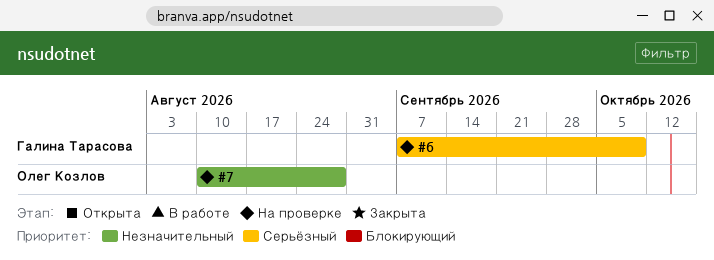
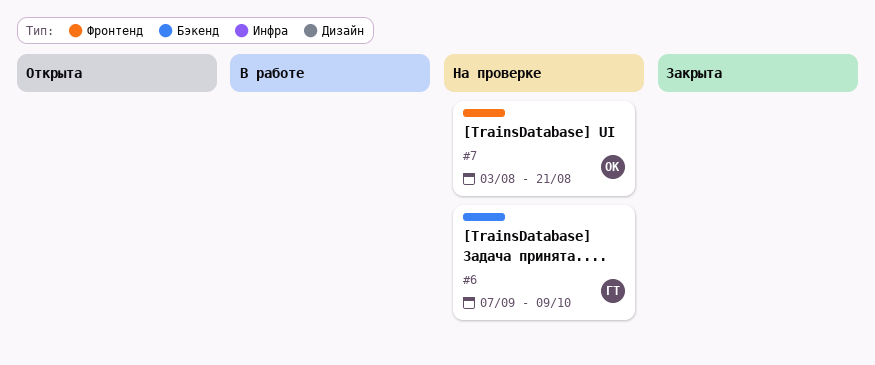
#7, start: Aug 10 -> Aug 3
#7, due: Aug 28 -> Aug 21

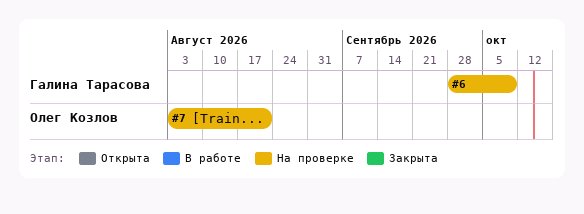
#6, start: Sep 7 -> Sep 28

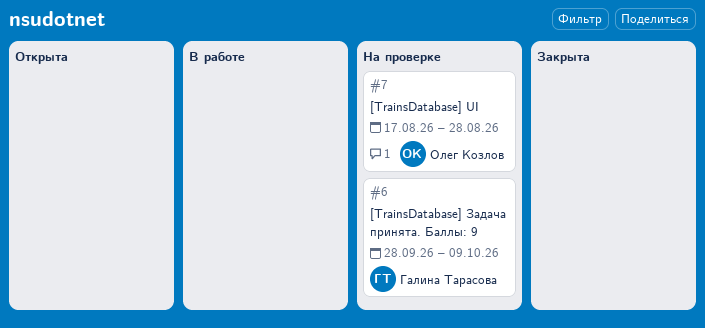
#7, start: Aug 3 -> Aug 17
#7, due: Aug 21 -> Aug 28

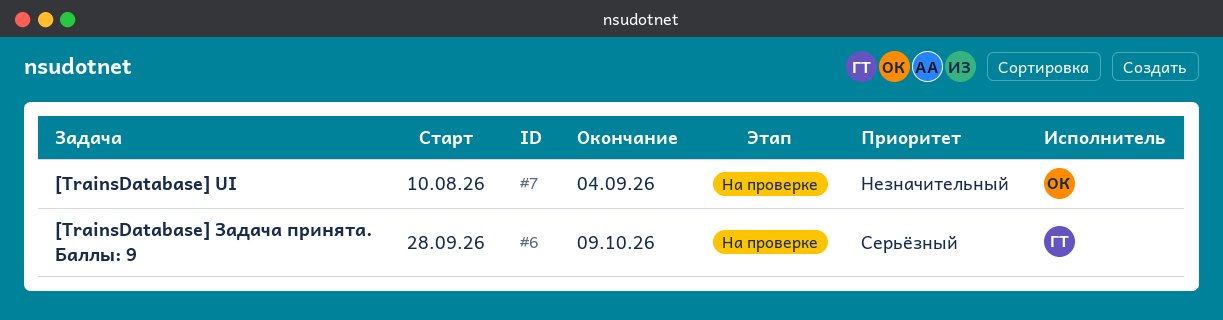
#7, start: Aug 17 -> Aug 10
#7, due: Aug 28 -> Sep 4

